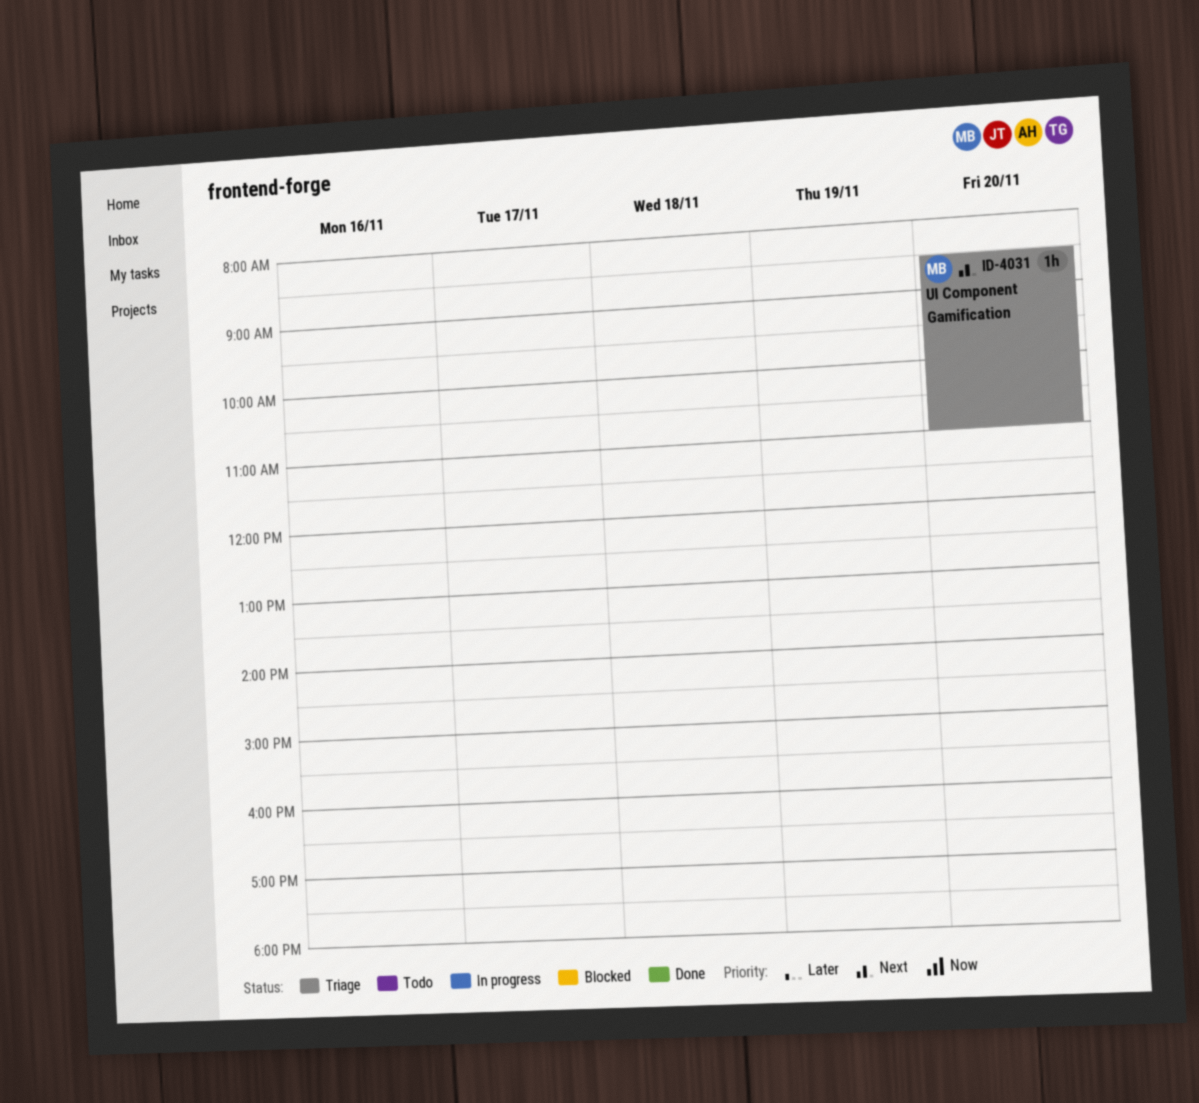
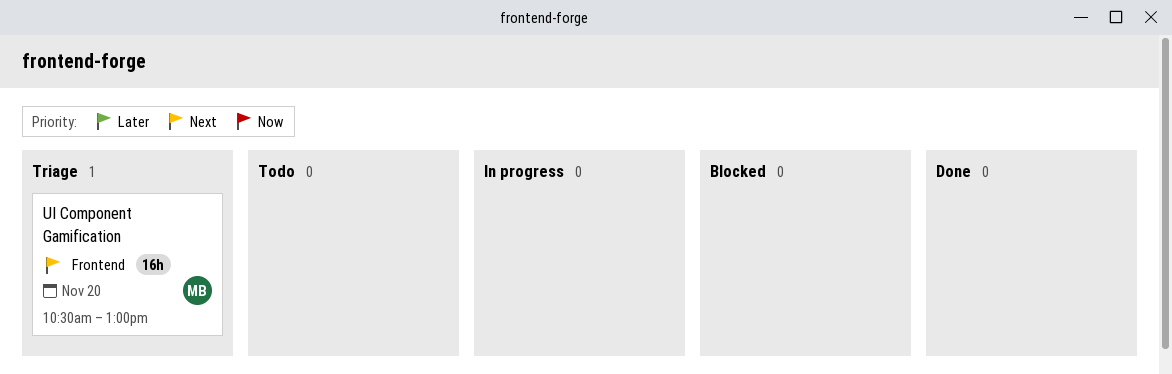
UI Component Gamification, estimate: 1h -> 16h
UI Component Gamification, begins: 08:30 -> 10:30
UI Component Gamification, ends: 11:00 -> 13:00

